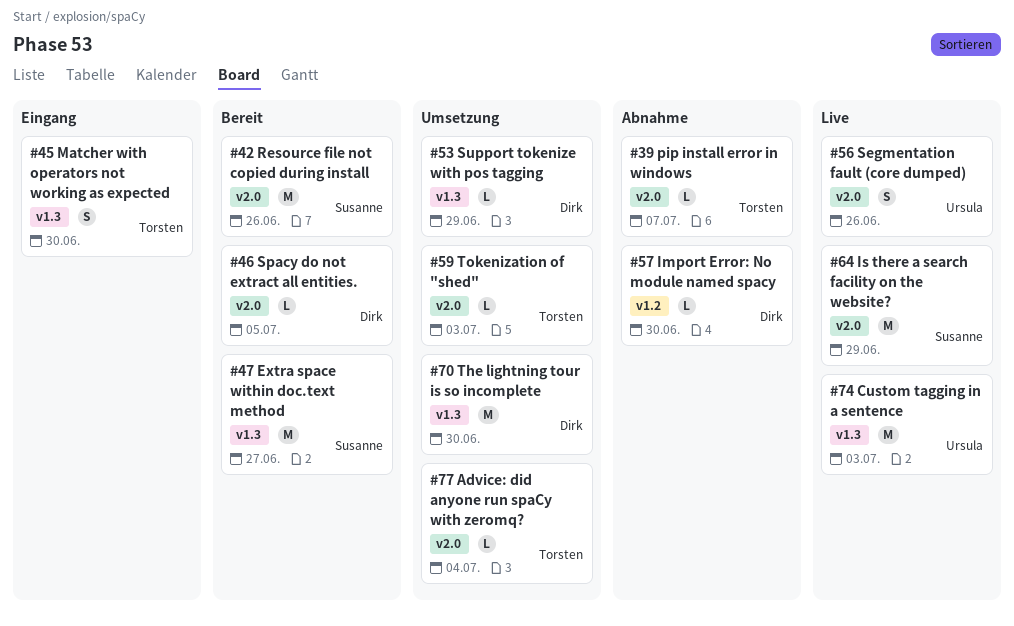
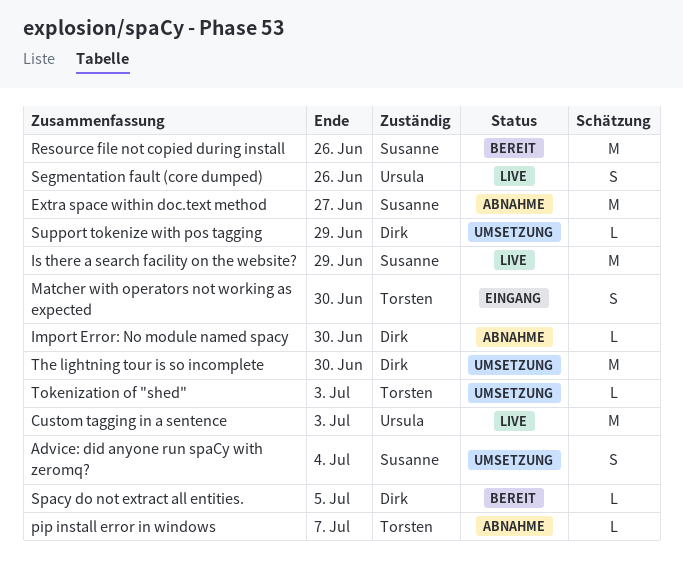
Advice: did anyone run spaCy with zeromq?, owner: Torsten -> Susanne
Advice: did anyone run spaCy with zeromq?, estimate: L -> S
Extra space within doc.text method, status: Bereit -> Abnahme

